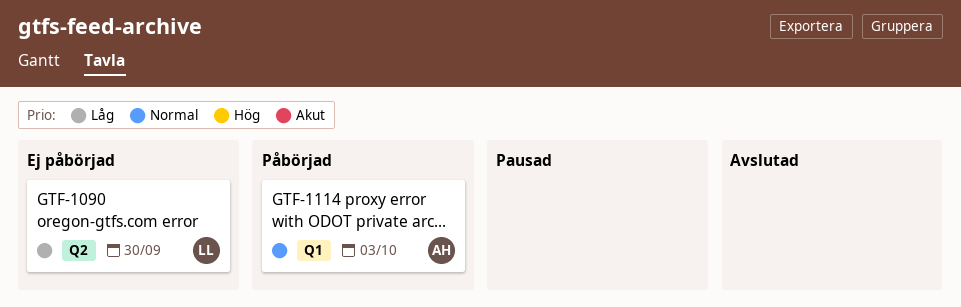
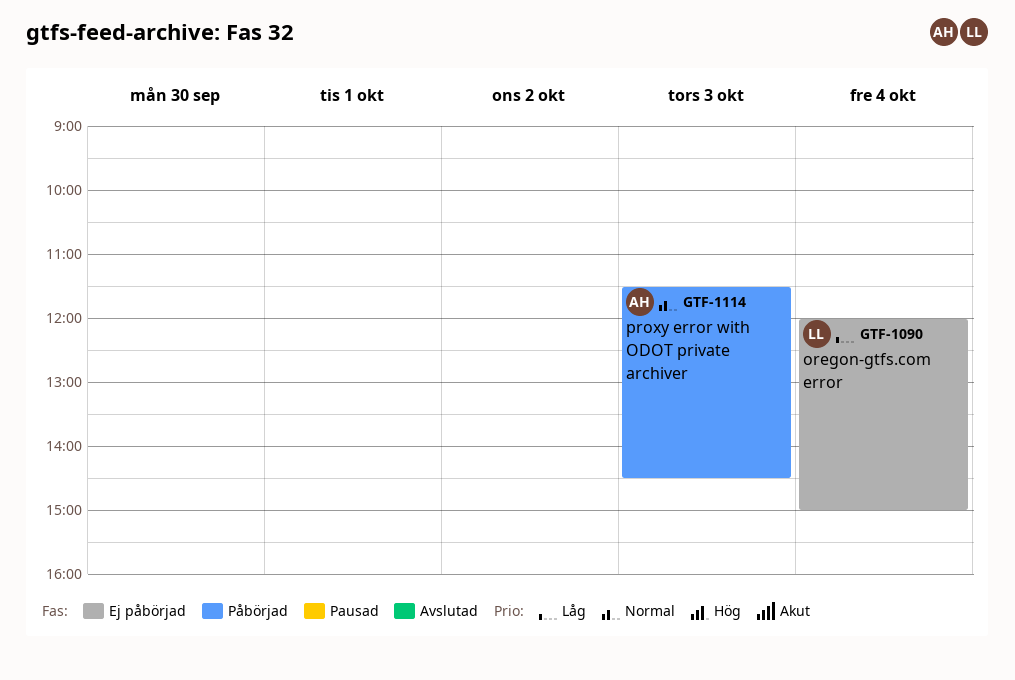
GTF-1090, day: Sep 30 -> Oct 4

